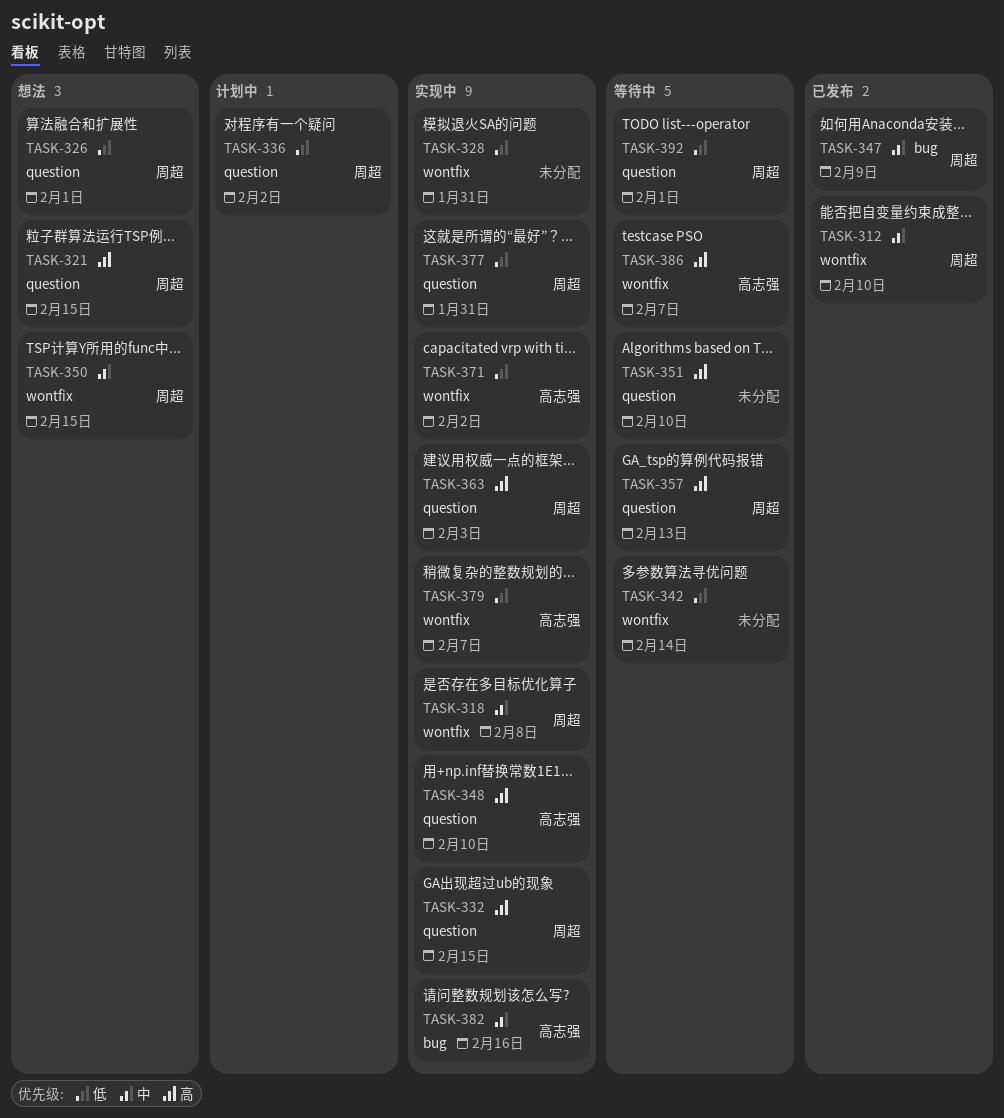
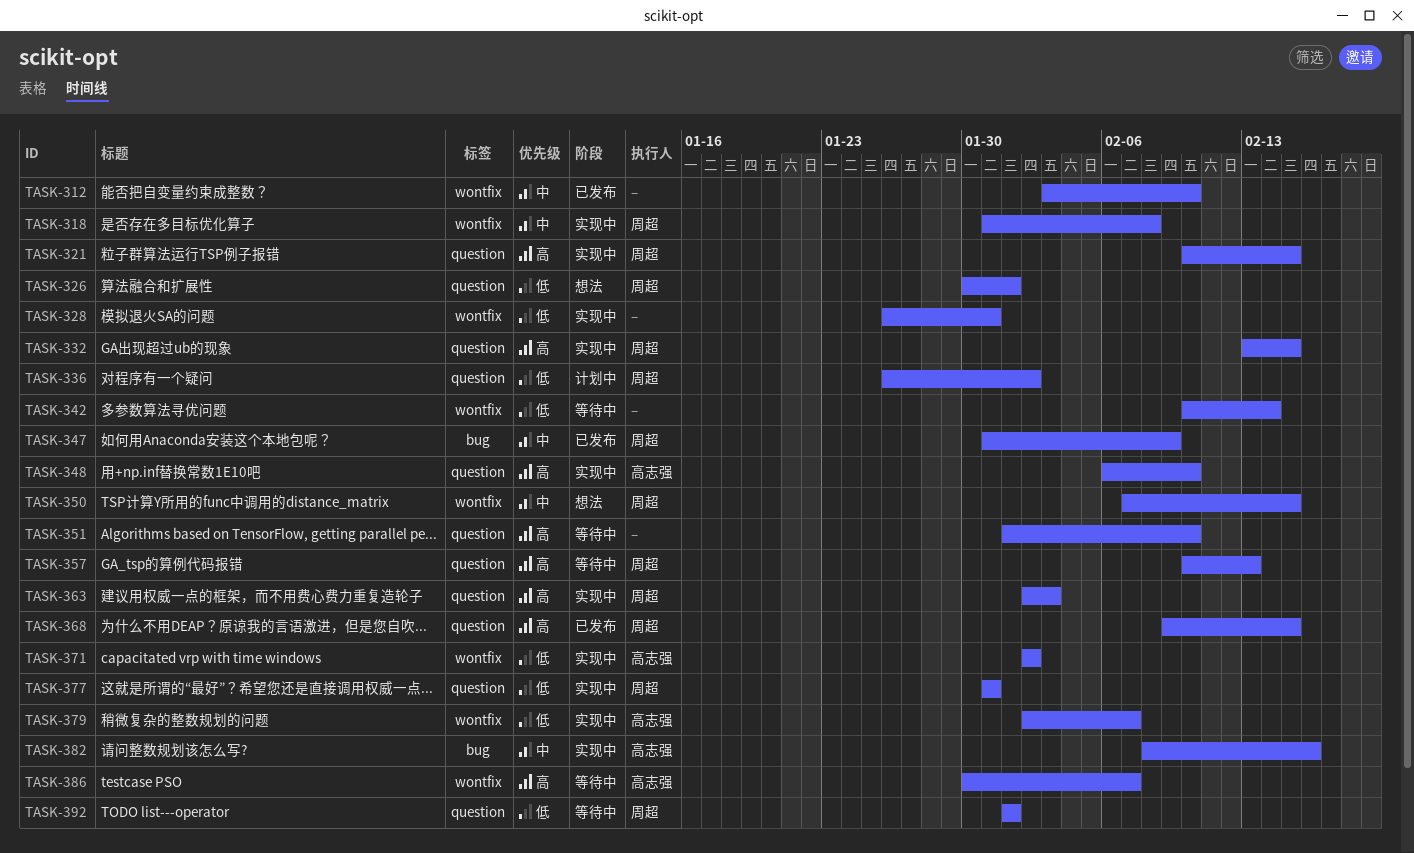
TASK-312, owner: 周超 -> none
TASK-321, status: 想法 -> 实现中
TASK-368: none -> present

